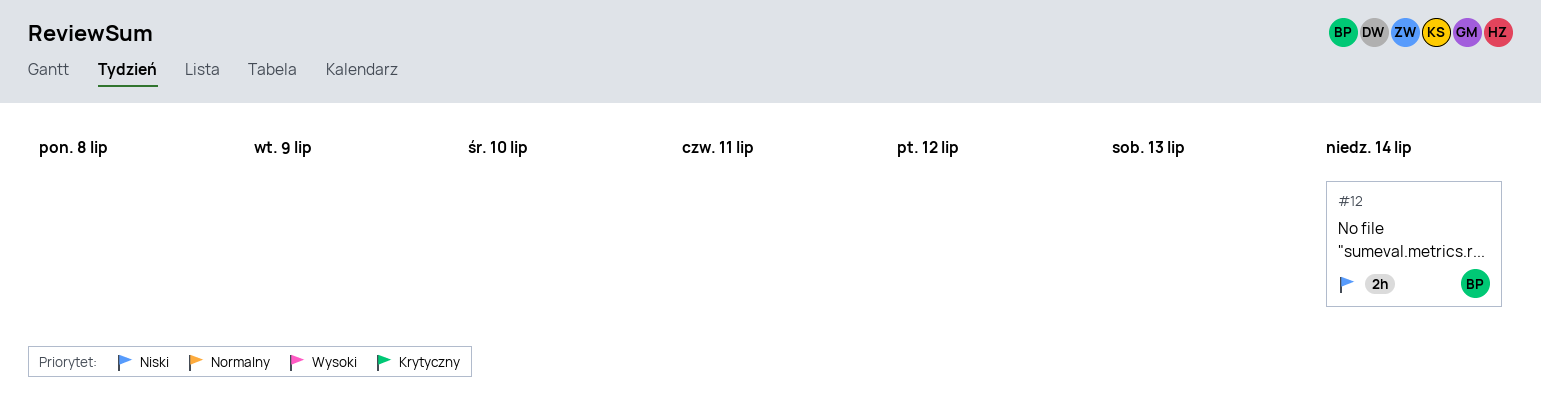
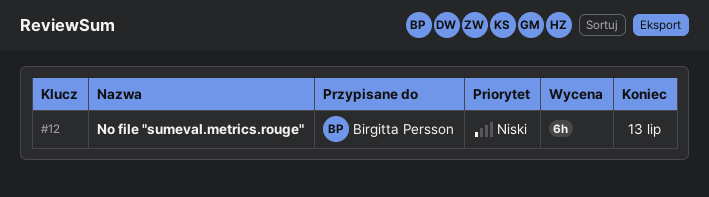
#12, estimate: 2h -> 6h
#12, due: Jul 14 -> Jul 13

